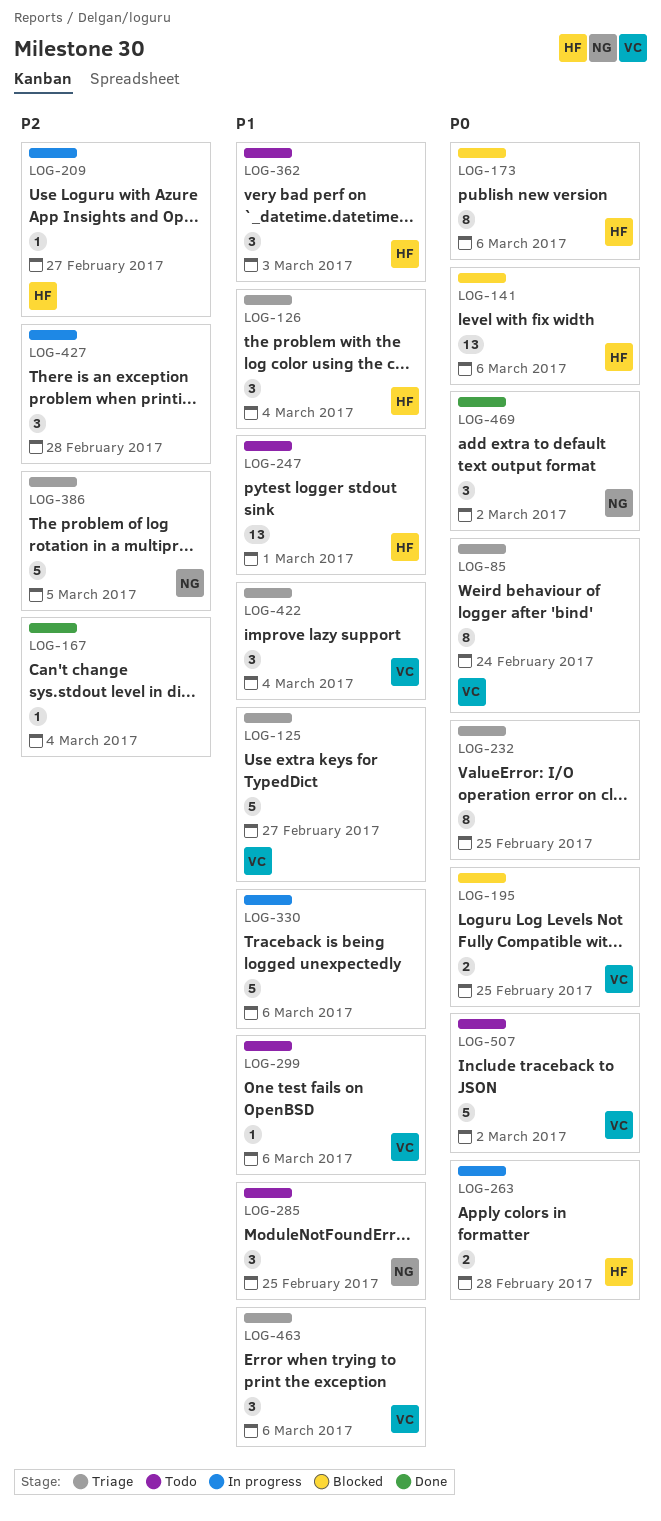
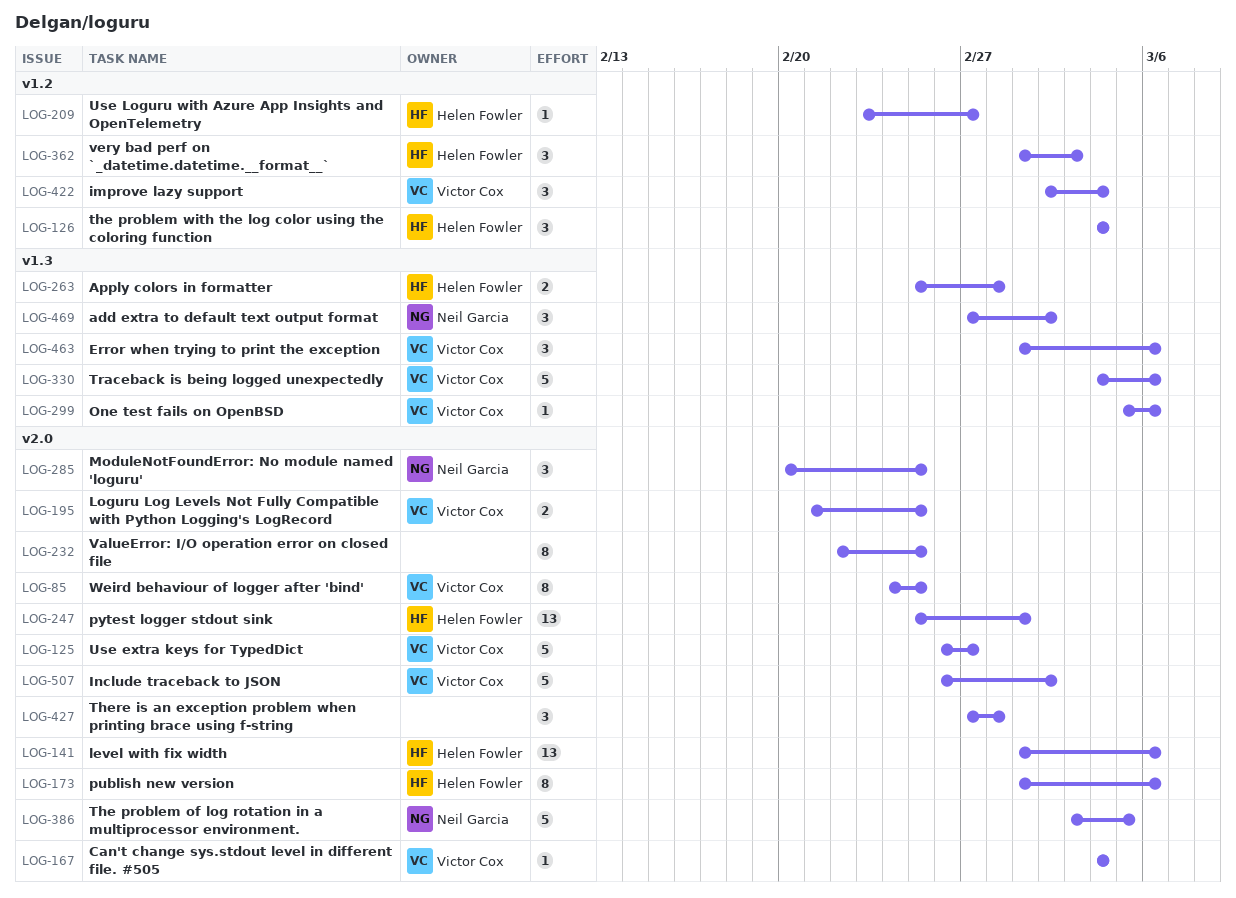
LOG-85, due: Feb 24 -> Feb 25
LOG-167, owner: none -> Victor Cox
LOG-330, owner: none -> Victor Cox

